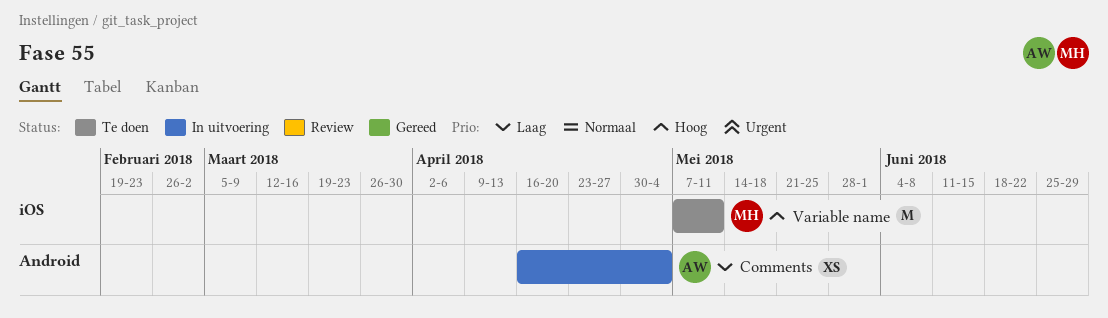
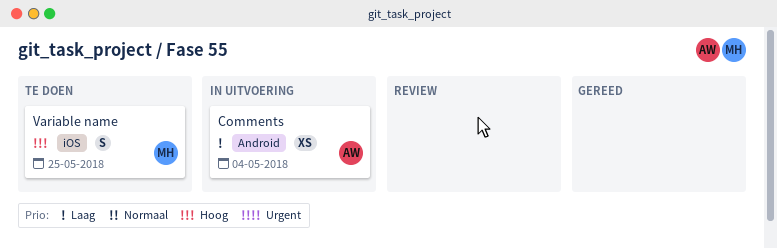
Variable name, estimate: M -> S
Variable name, due: May 11 -> May 25

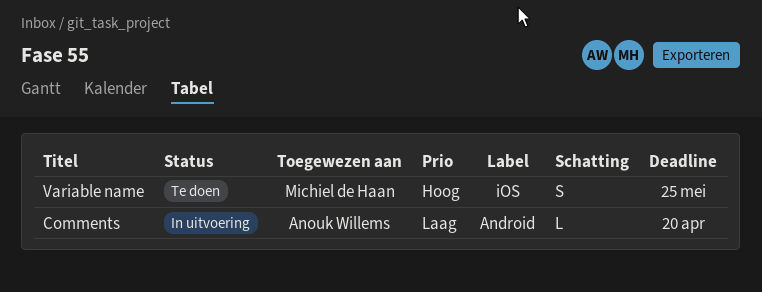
Comments, estimate: XS -> L
Comments, due: May 4 -> Apr 20

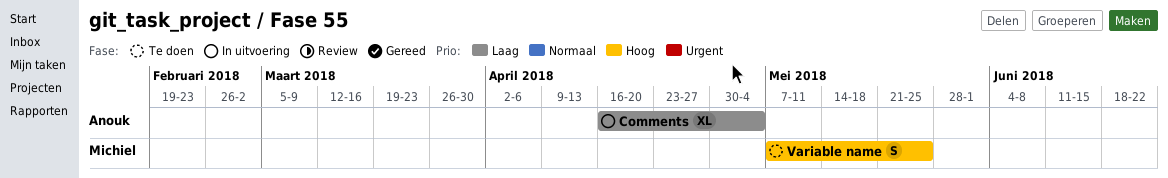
Comments, estimate: L -> XL
Comments, due: Apr 20 -> May 4

